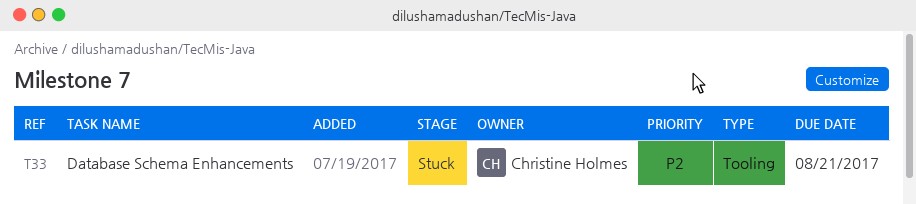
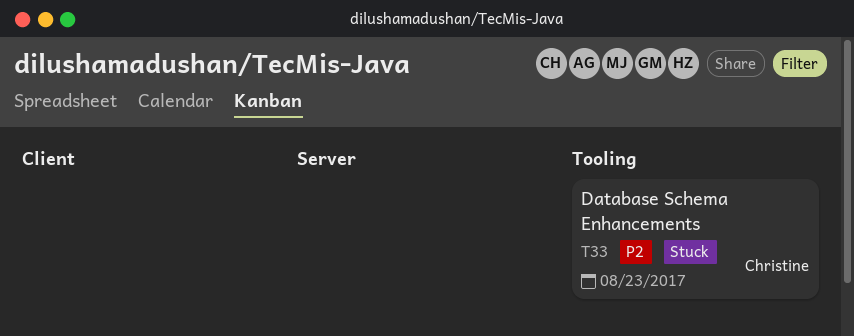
T33, due: Aug 21 -> Aug 23

